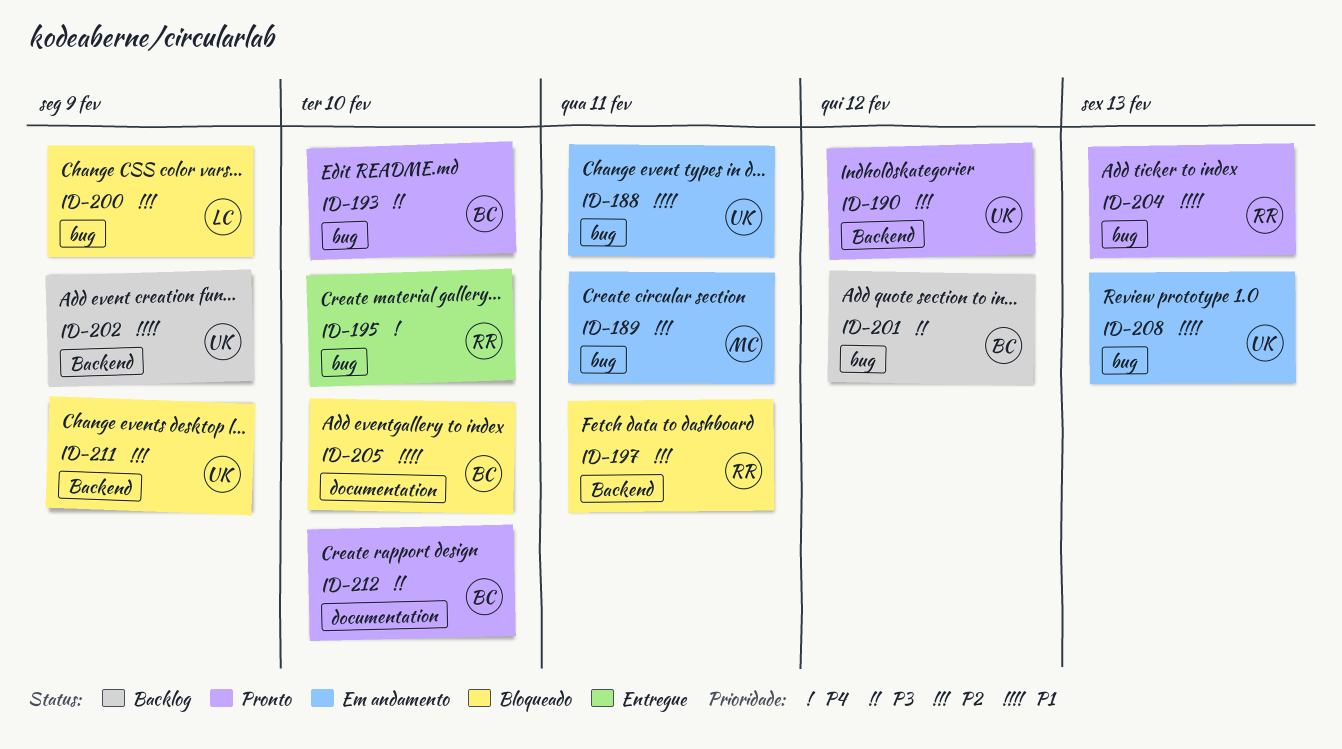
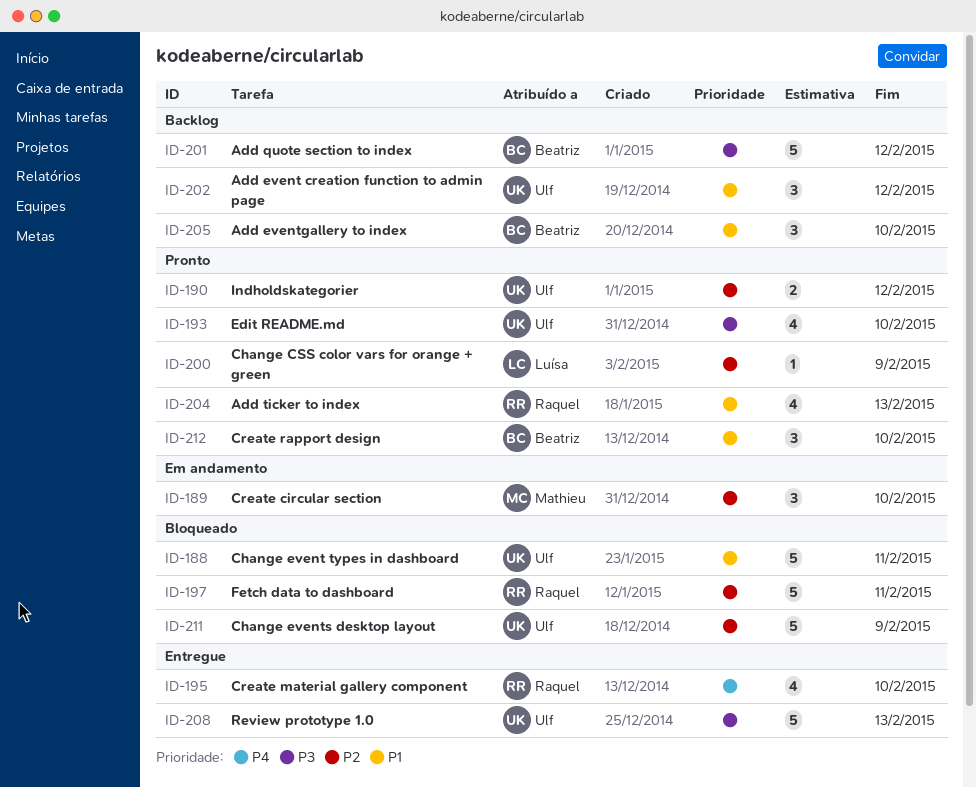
ID-188, status: Em andamento -> Bloqueado
ID-189, due: Feb 11 -> Feb 10
ID-193, owner: Beatriz -> Ulf
ID-200, status: Bloqueado -> Pronto
ID-202, due: Feb 9 -> Feb 12
ID-205, status: Bloqueado -> Backlog
ID-208, status: Em andamento -> Entregue
ID-208, priority: P1 -> P3
ID-212, priority: P3 -> P1

